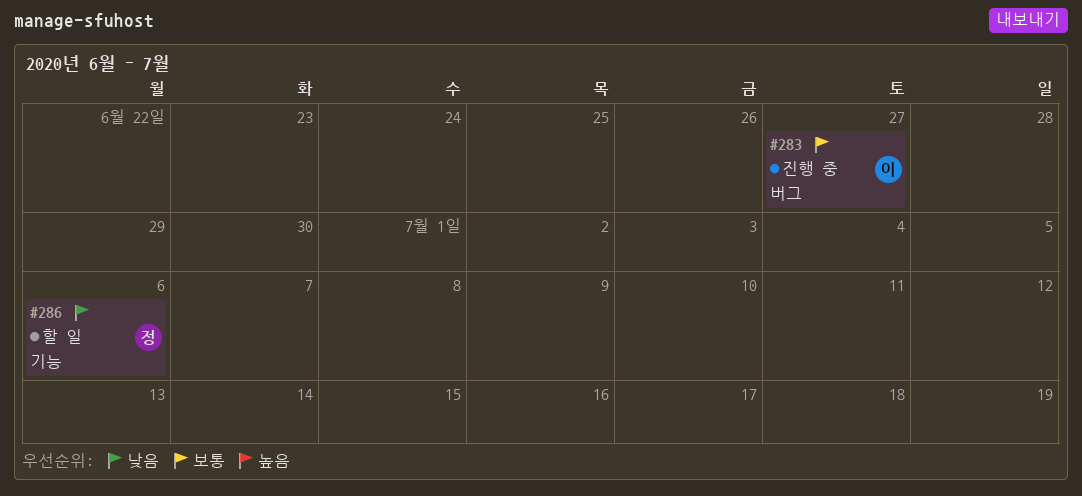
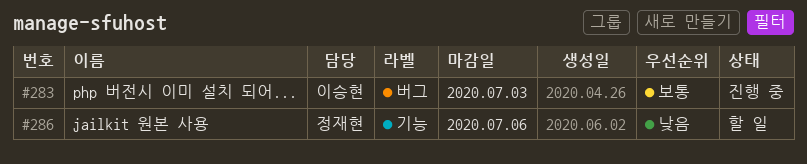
#283, due: Jun 27 -> Jul 3

